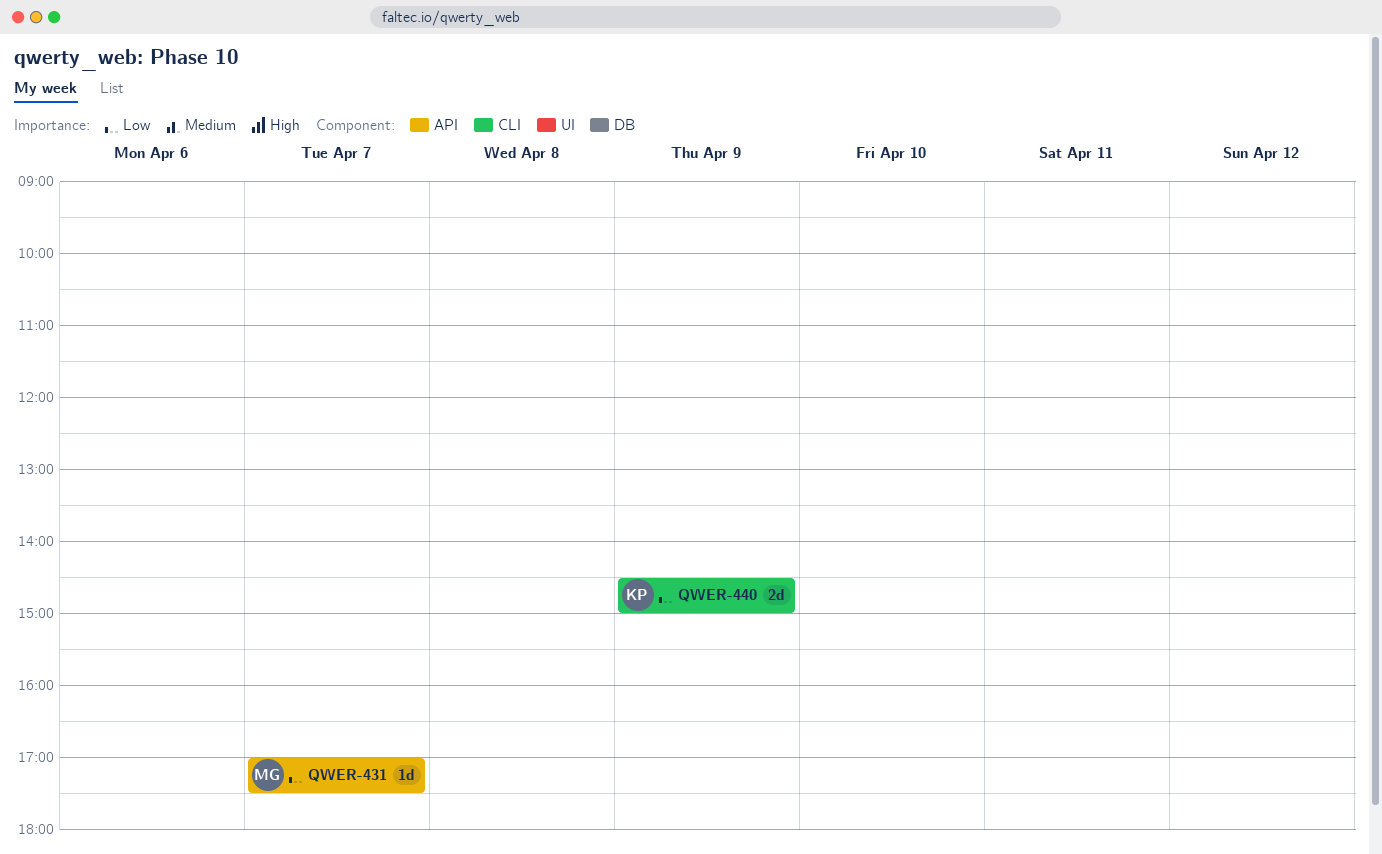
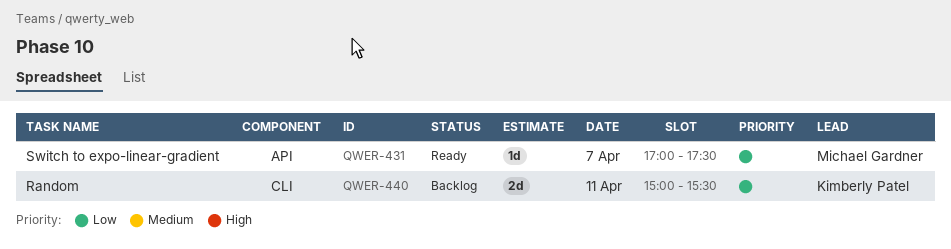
QWER-440, day: Apr 9 -> Apr 11
QWER-440, begins: 14:30 -> 15:00
QWER-440, ends: 15:00 -> 15:30

